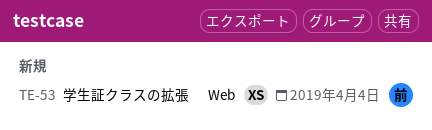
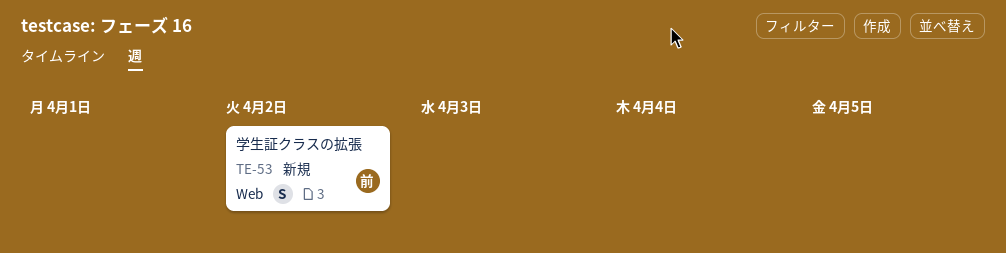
TE-53, estimate: XS -> S
TE-53, due: Apr 4 -> Apr 2

